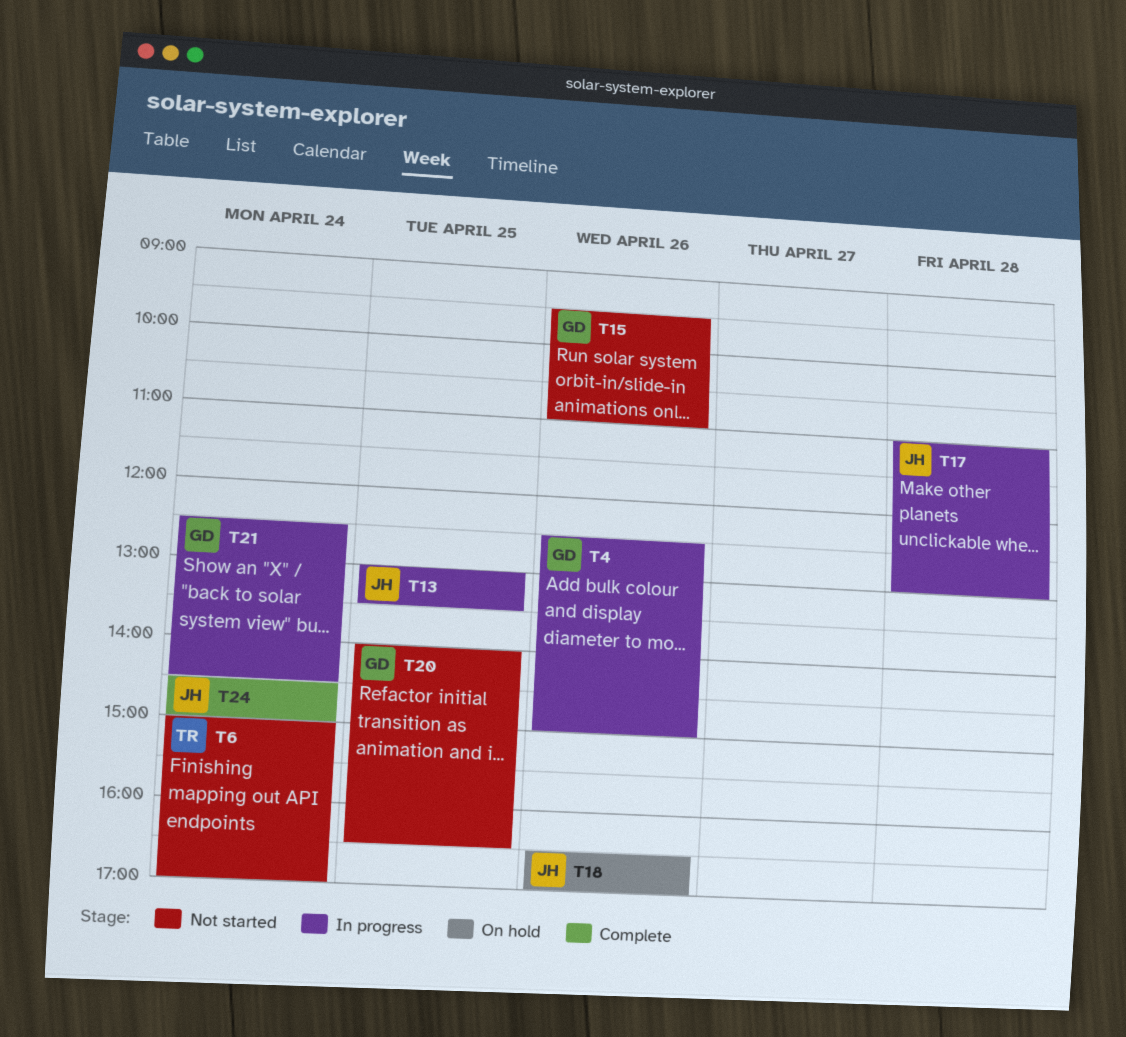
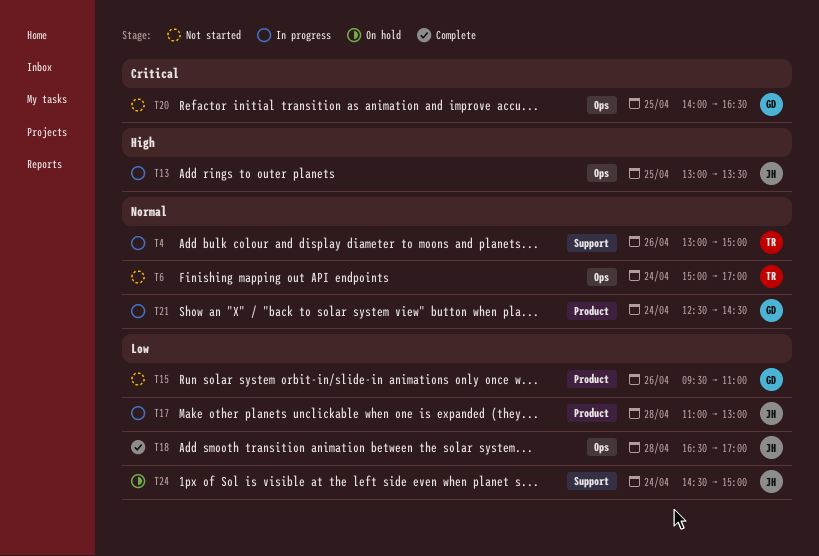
T4, owner: GD -> TR
T4, begins: 12:30 -> 13:00
T18, status: On hold -> Complete
T18, day: Apr 26 -> Apr 28
T24, status: Complete -> On hold

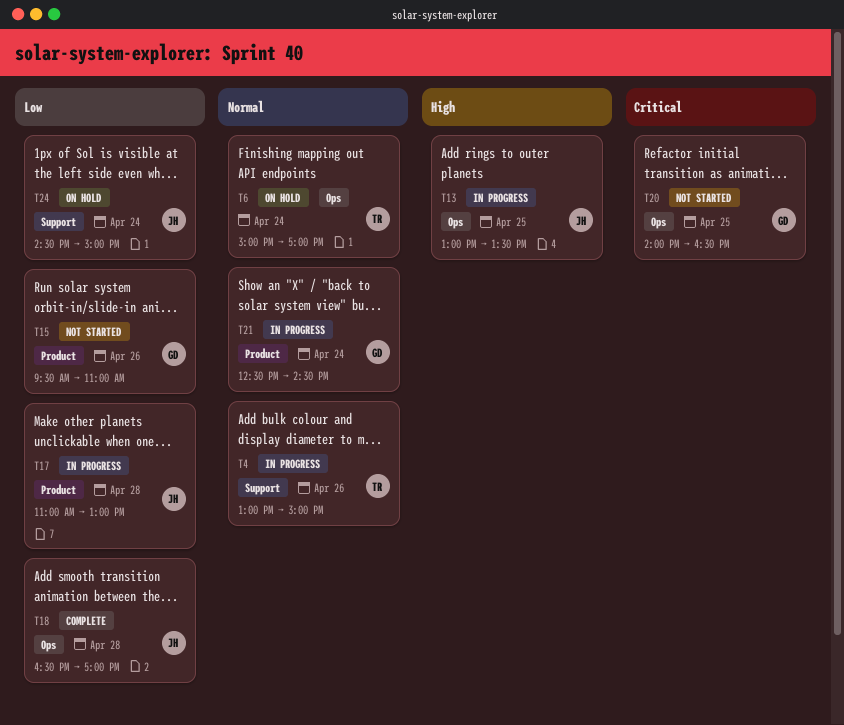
T6, status: Not started -> On hold

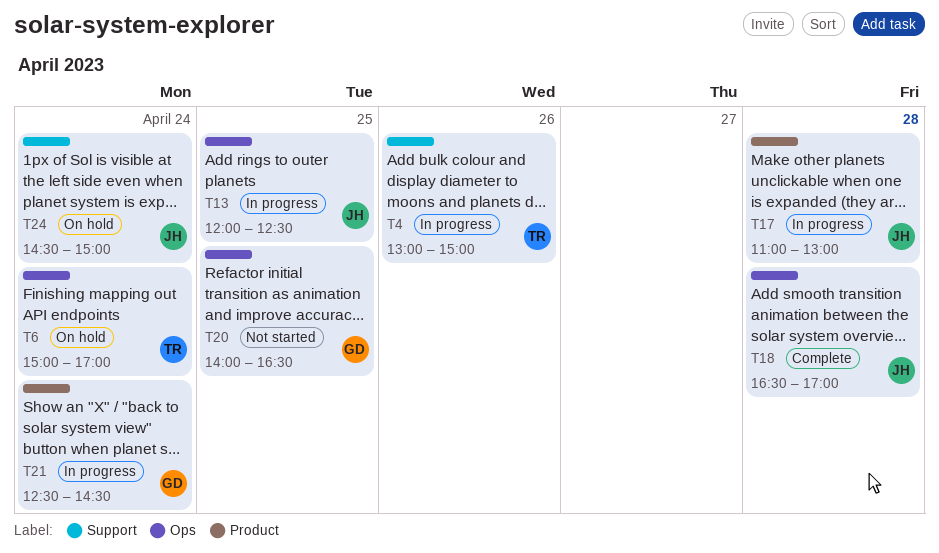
T13, begins: 13:00 -> 12:00
T13, ends: 13:30 -> 12:30
T15: present -> none

